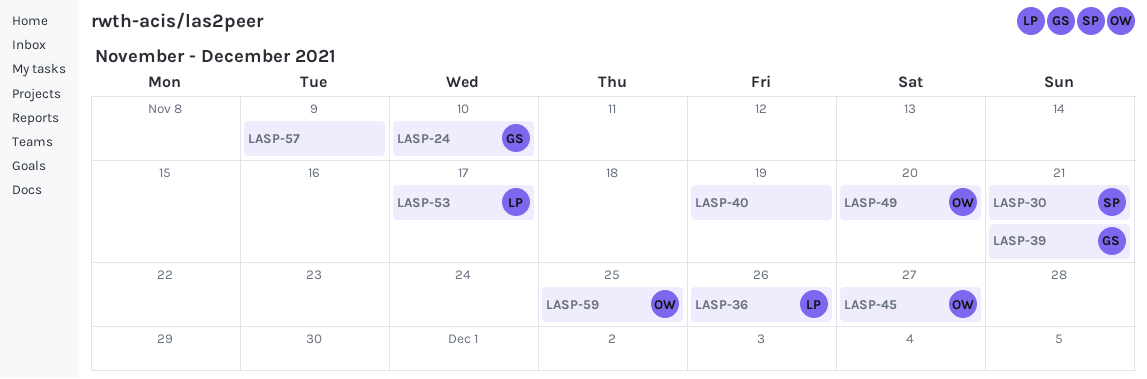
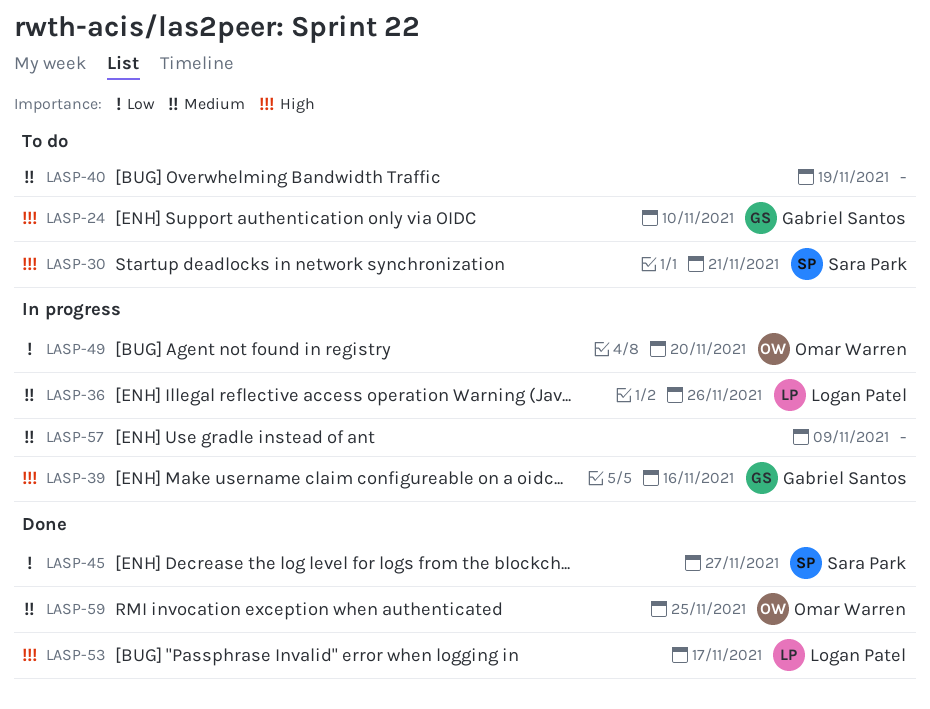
LASP-39, due: Nov 21 -> Nov 16
LASP-45, owner: Omar Warren -> Sara Park

